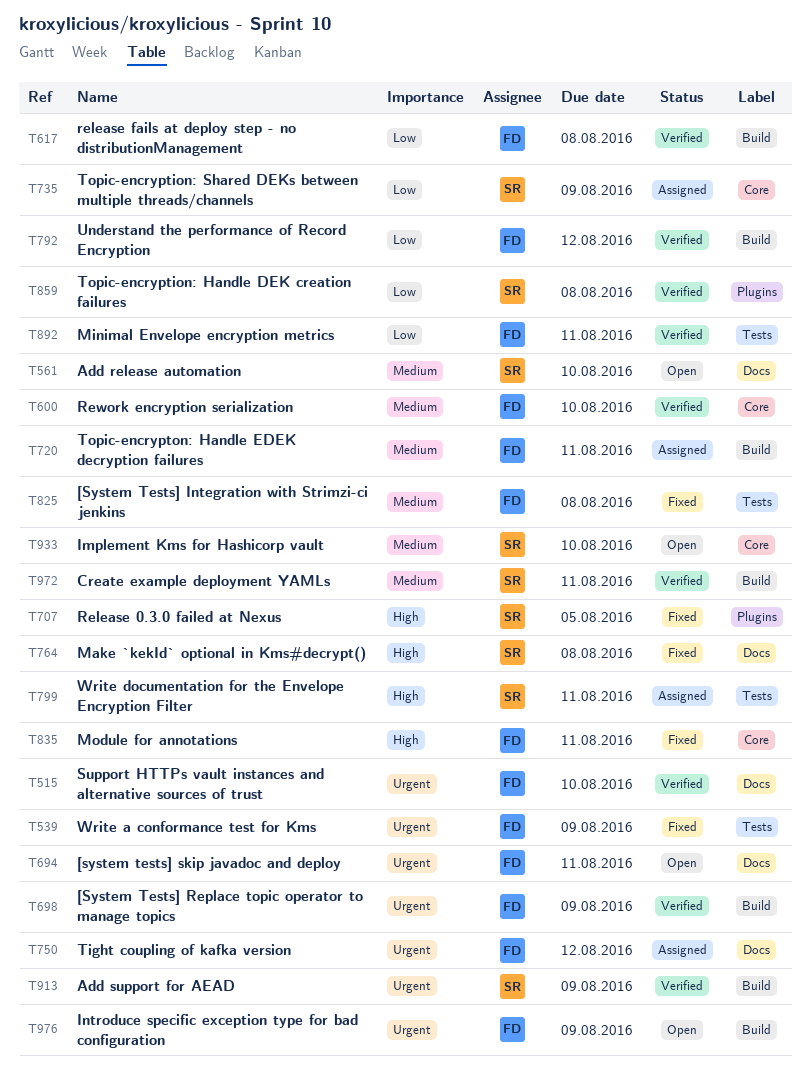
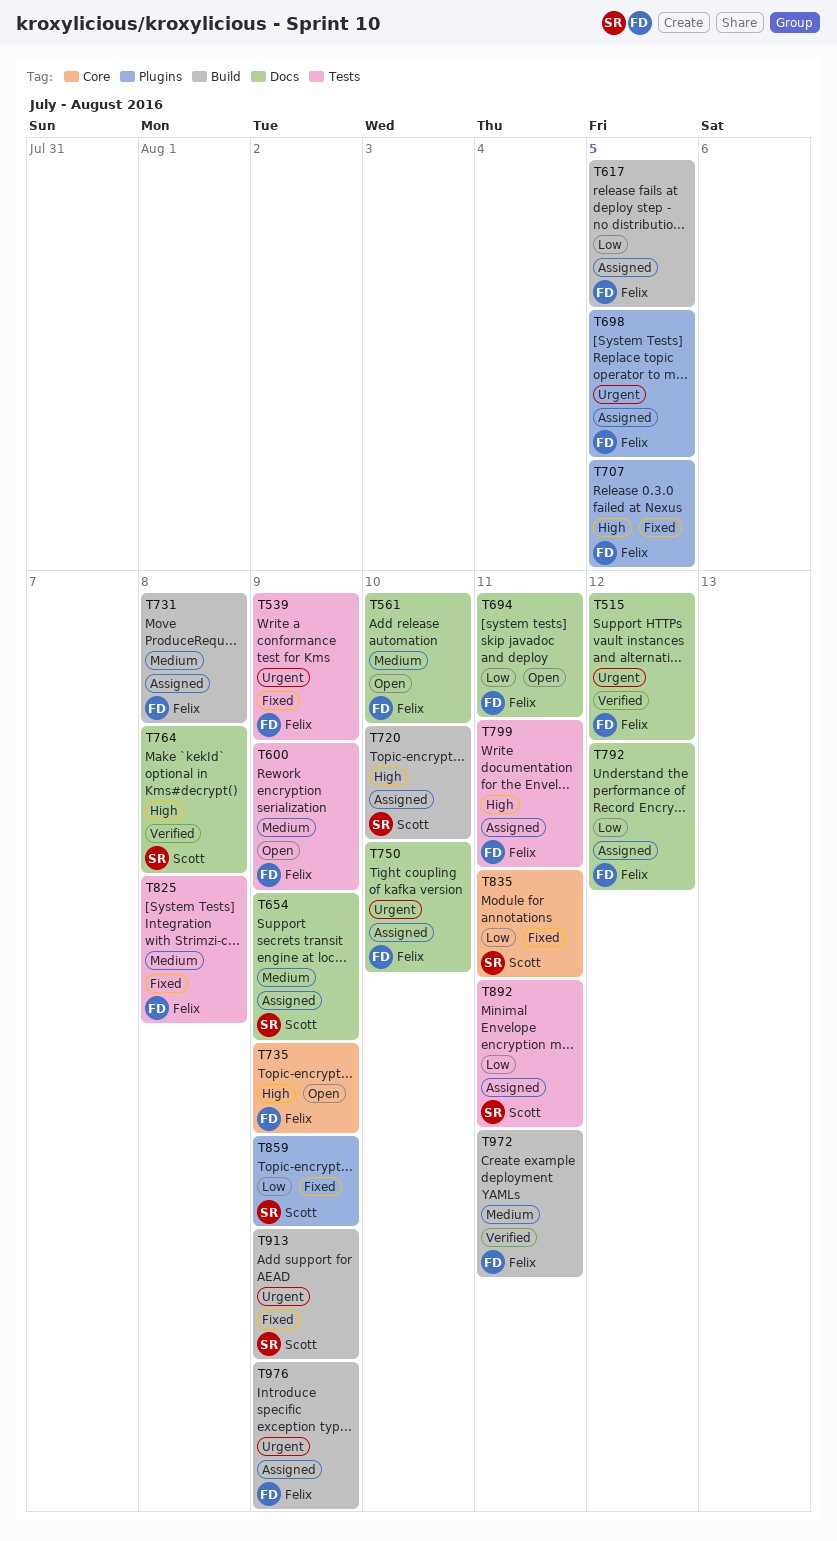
T515, due: Aug 10 -> Aug 12
T561, owner: Scott -> Felix
T600, status: Verified -> Open
T600, label: Core -> Tests
T600, due: Aug 10 -> Aug 9
T617, status: Verified -> Assigned
T617, due: Aug 8 -> Aug 5
T654: none -> present
T694, priority: Urgent -> Low
T698, status: Verified -> Assigned
T698, label: Build -> Plugins
T698, due: Aug 9 -> Aug 5
T707, owner: Scott -> Felix
T720, owner: Felix -> Scott
T720, priority: Medium -> High
T720, due: Aug 11 -> Aug 10
T731: none -> present
T735, status: Assigned -> Open
T735, owner: Scott -> Felix
T735, priority: Low -> High
T750, due: Aug 12 -> Aug 10
T764, status: Fixed -> Verified
T792, status: Verified -> Assigned
T792, label: Build -> Docs
T799, owner: Scott -> Felix
T835, owner: Felix -> Scott
T835, priority: High -> Low
T859, status: Verified -> Fixed
T859, due: Aug 8 -> Aug 9
T892, status: Verified -> Assigned
T892, owner: Felix -> Scott
T913, status: Verified -> Fixed
T933: present -> none
T972, owner: Scott -> Felix
T976, status: Open -> Assigned

